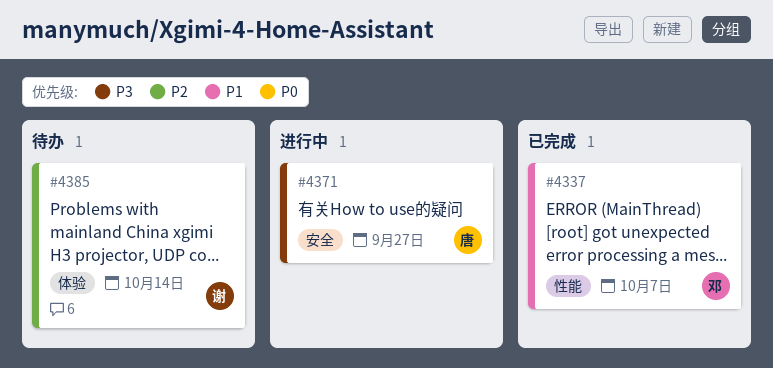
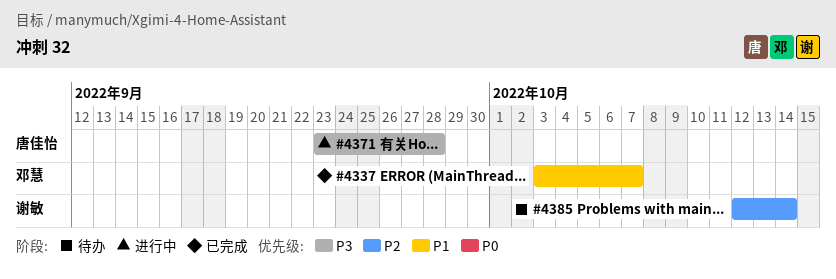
#4371, due: Sep 27 -> Sep 28

